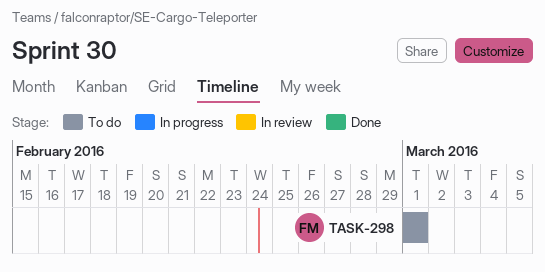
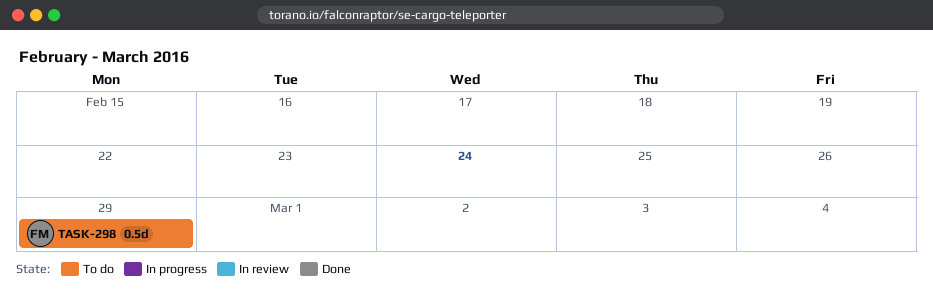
TASK-298, start: Mar 1 -> Feb 29
TASK-298, due: Mar 1 -> Feb 29

